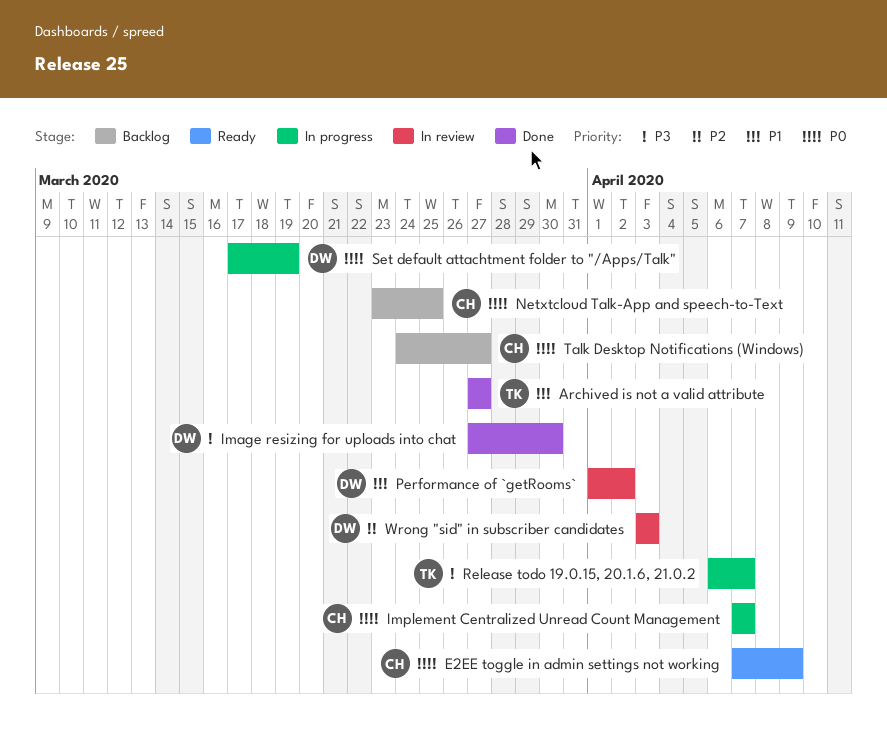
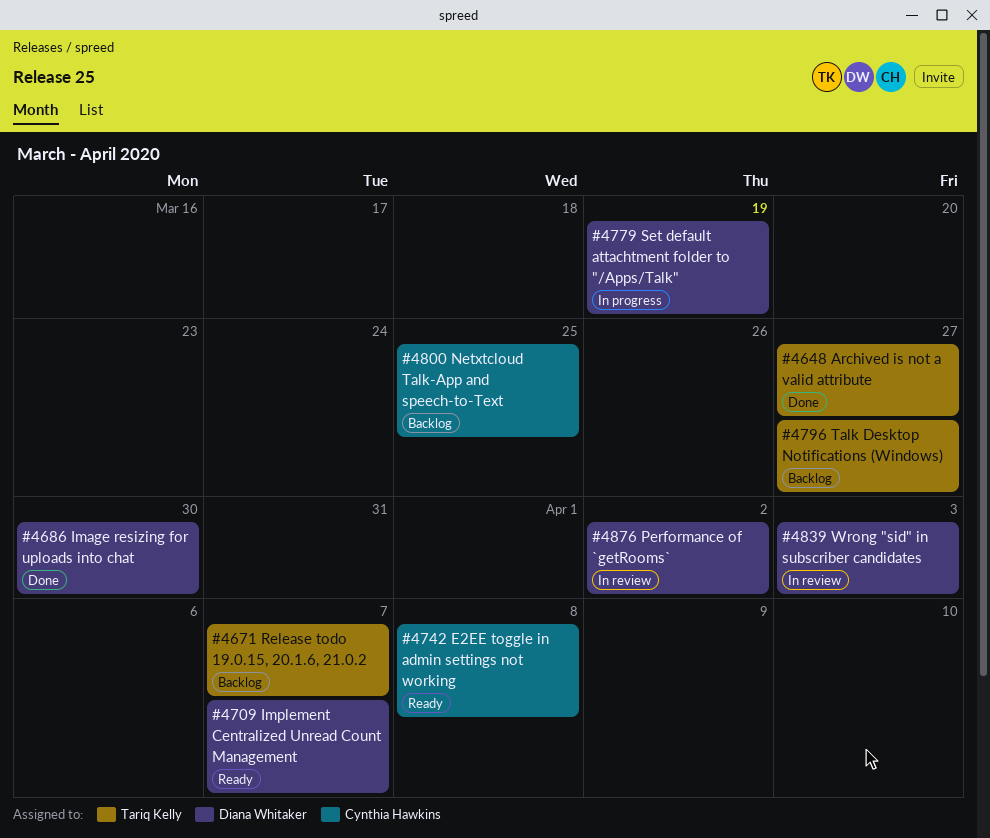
E2EE toggle in admin settings not working, due: Apr 9 -> Apr 8
Implement Centralized Unread Count Management, status: In progress -> Ready
Implement Centralized Unread Count Management, owner: Cynthia Hawkins -> Diana Whitaker
Release todo 19.0.15, 20.1.6, 21.0.2, status: In progress -> Backlog
Talk Desktop Notifications (Windows), owner: Cynthia Hawkins -> Tariq Kelly

